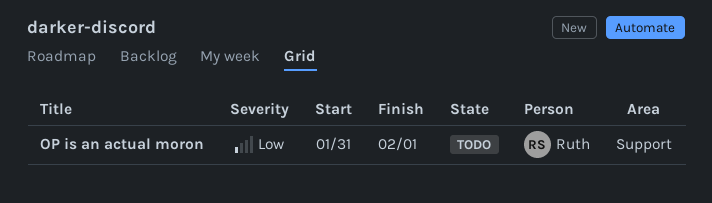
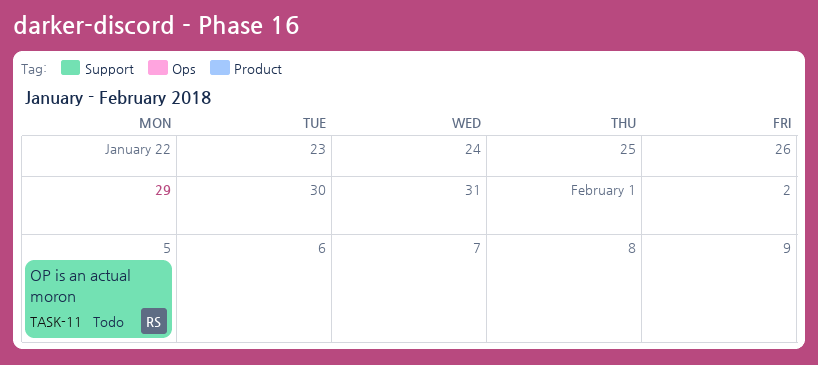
OP is an actual moron, due: Feb 1 -> Feb 5

